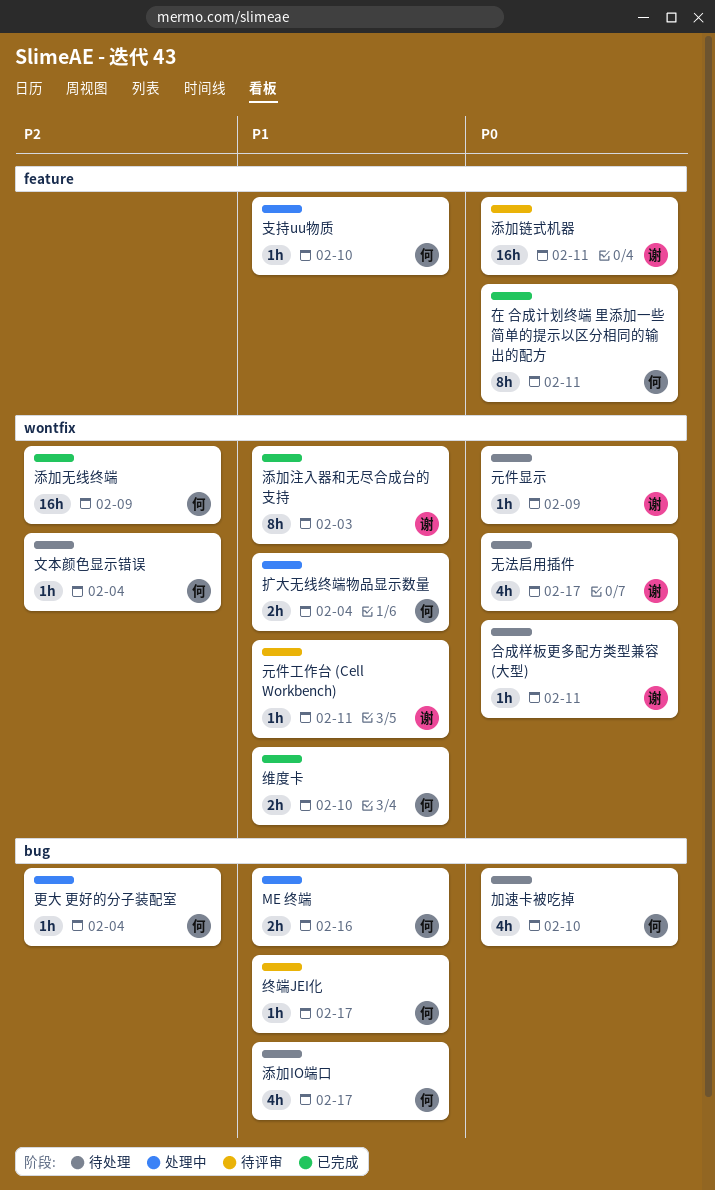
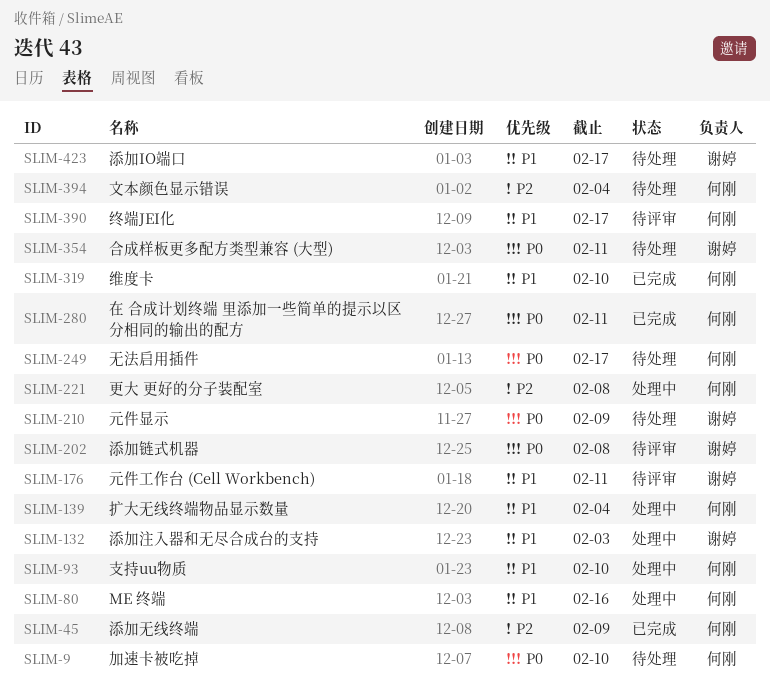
无法启用插件, owner: 谢婷 -> 何刚
更大 更好的分子装配室, due: Feb 4 -> Feb 8
添加IO端口, owner: 何刚 -> 谢婷
添加注入器和无尽合成台的支持, status: 已完成 -> 处理中
添加链式机器, due: Feb 11 -> Feb 8

